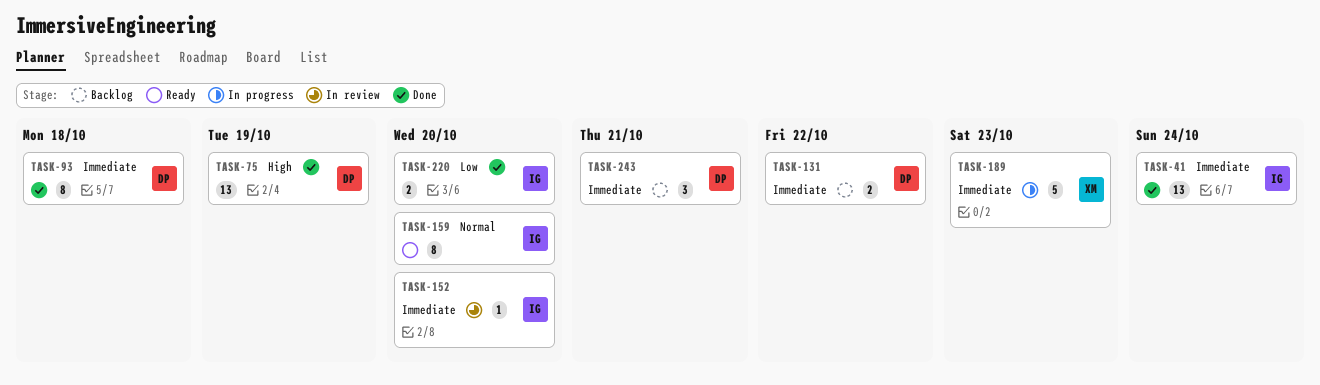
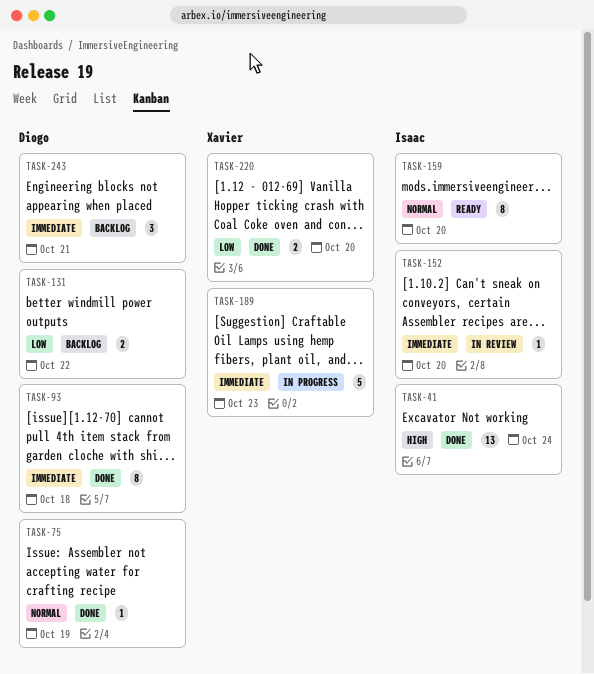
TASK-41, priority: Immediate -> High
TASK-75, priority: High -> Normal
TASK-75, estimate: 13 -> 1
TASK-131, priority: Immediate -> Low
TASK-220, owner: Isaac -> Xavier

